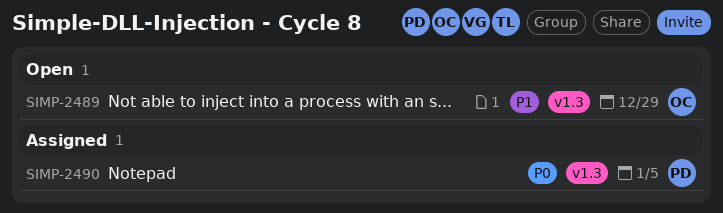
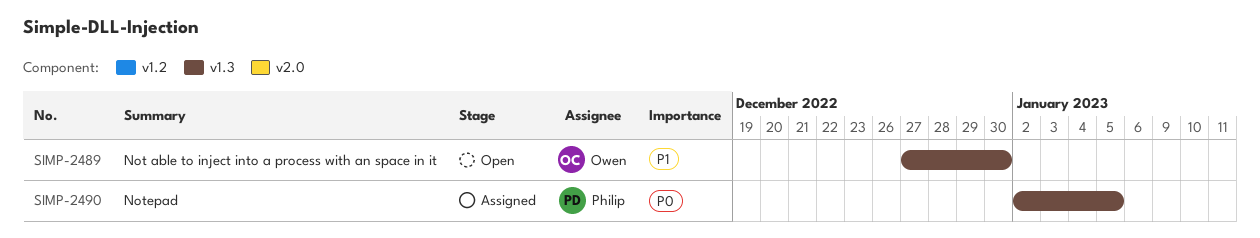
SIMP-2489, due: Dec 29 -> Dec 30

